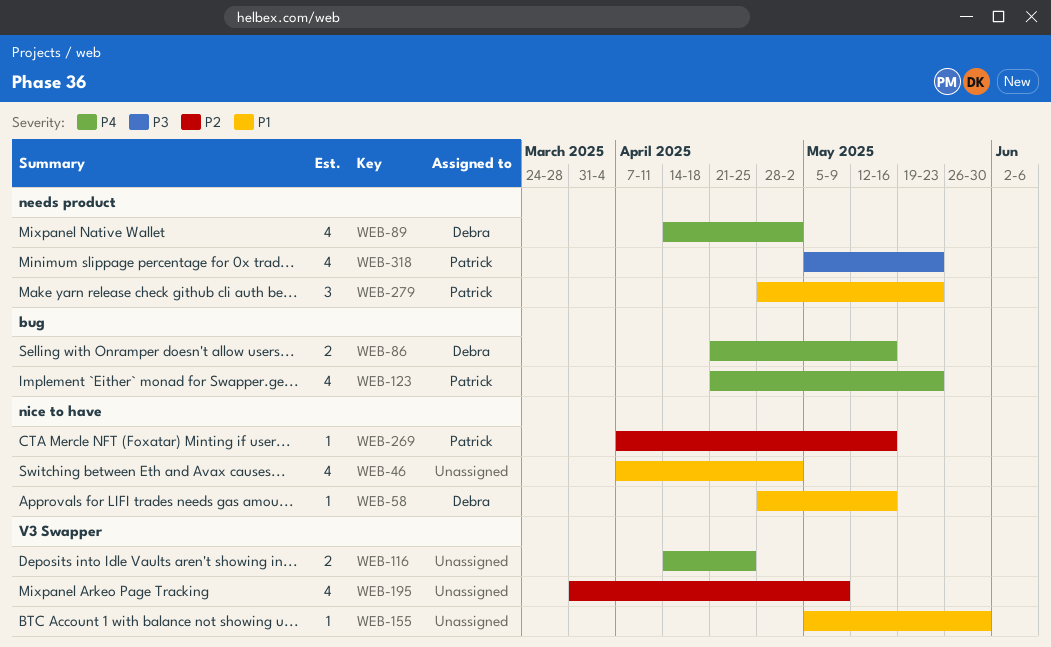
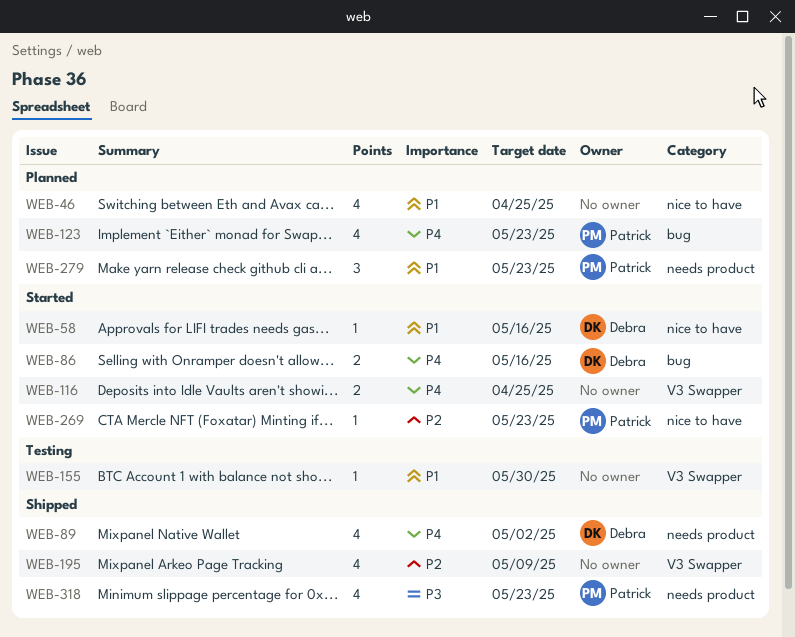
WEB-46, due: May 2 -> Apr 25
WEB-269, due: May 16 -> May 23

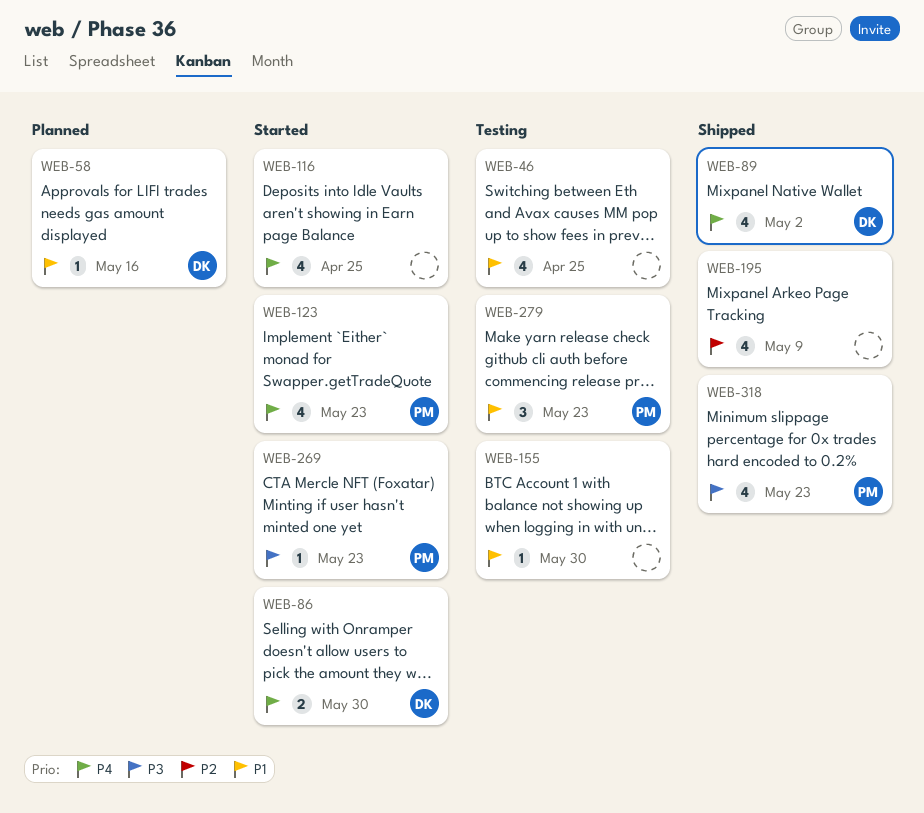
WEB-46, status: Planned -> Testing
WEB-58, status: Started -> Planned
WEB-86, due: May 16 -> May 30
WEB-116, estimate: 2 -> 4
WEB-123, status: Planned -> Started
WEB-269, priority: P2 -> P3
WEB-279, status: Planned -> Testing

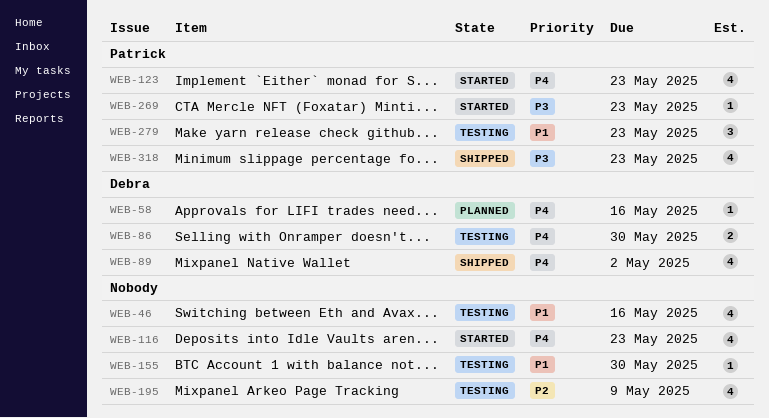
WEB-46, due: Apr 25 -> May 16
WEB-58, priority: P1 -> P4
WEB-86, status: Started -> Testing
WEB-116, due: Apr 25 -> May 23
WEB-195, status: Shipped -> Testing

